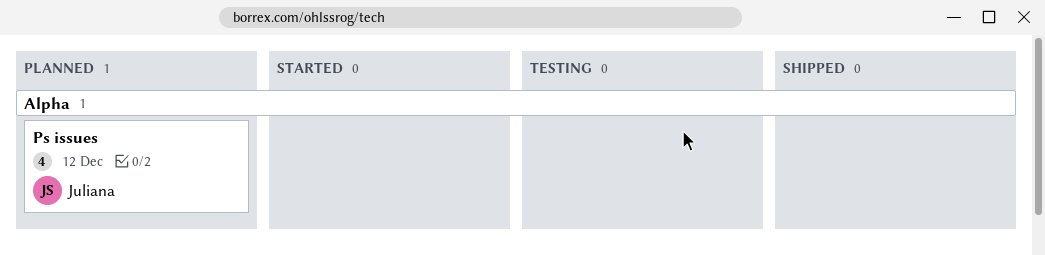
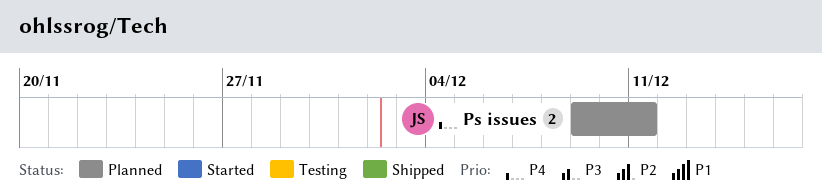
Ps issues, estimate: 4 -> 2
Ps issues, due: Dec 12 -> Dec 11

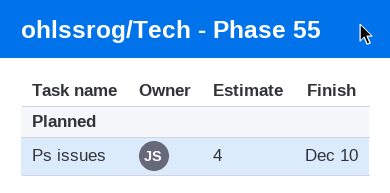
Ps issues, estimate: 2 -> 4
Ps issues, due: Dec 11 -> Dec 10

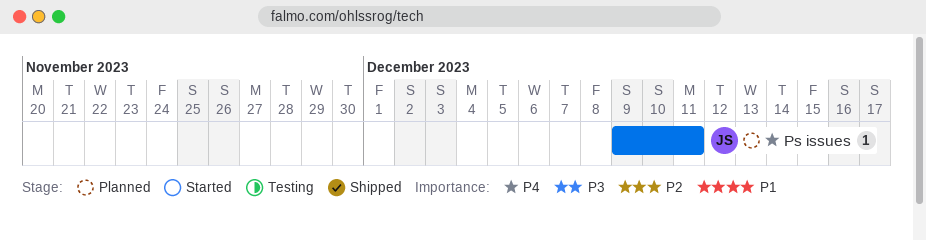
Ps issues, estimate: 4 -> 1
Ps issues, due: Dec 10 -> Dec 11

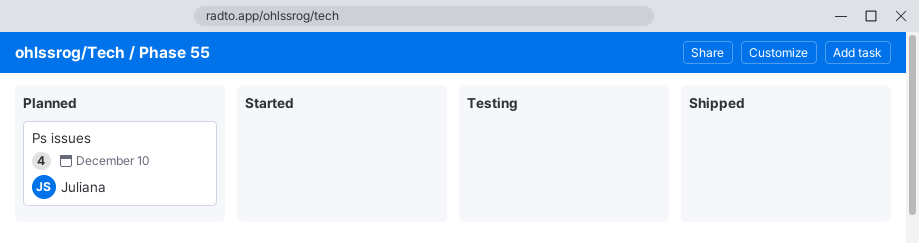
Ps issues, estimate: 1 -> 4
Ps issues, due: Dec 11 -> Dec 10

